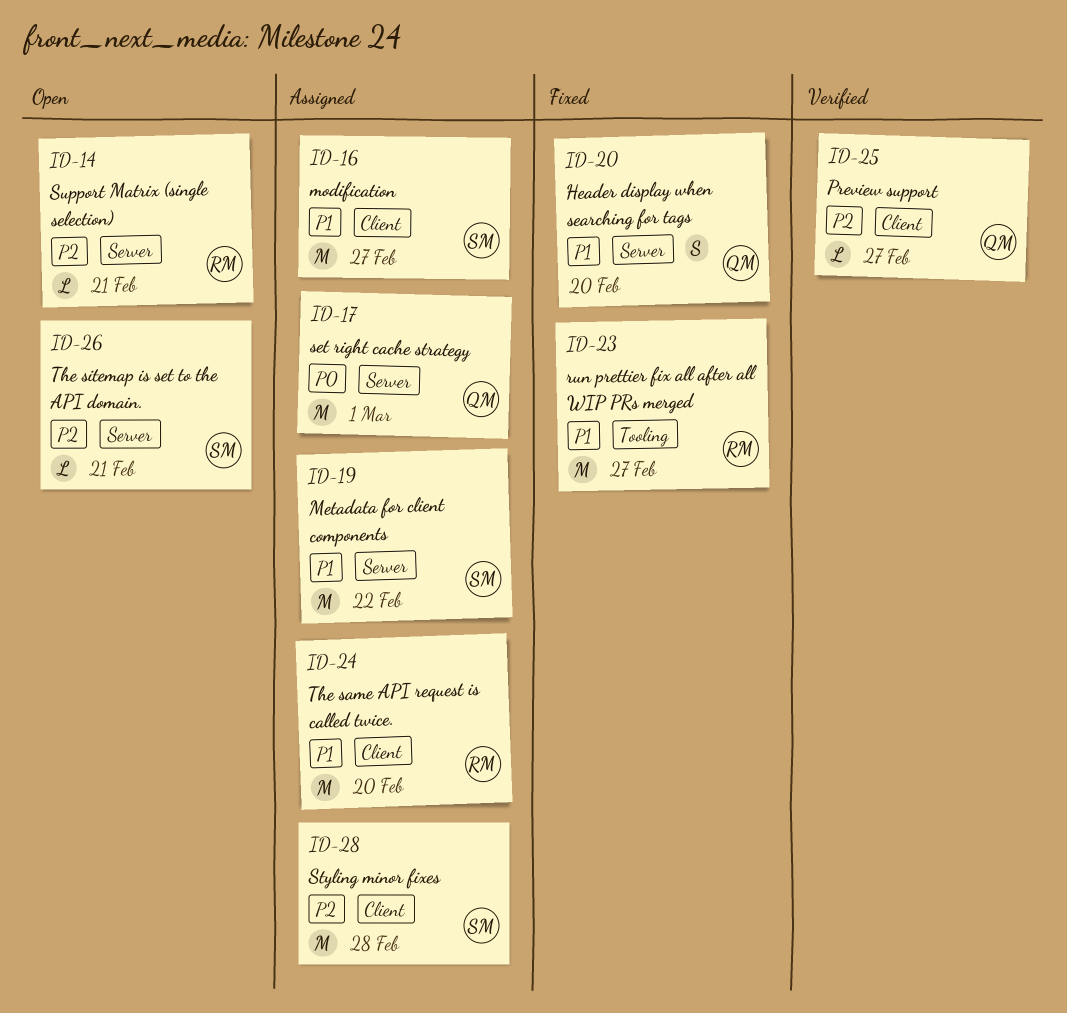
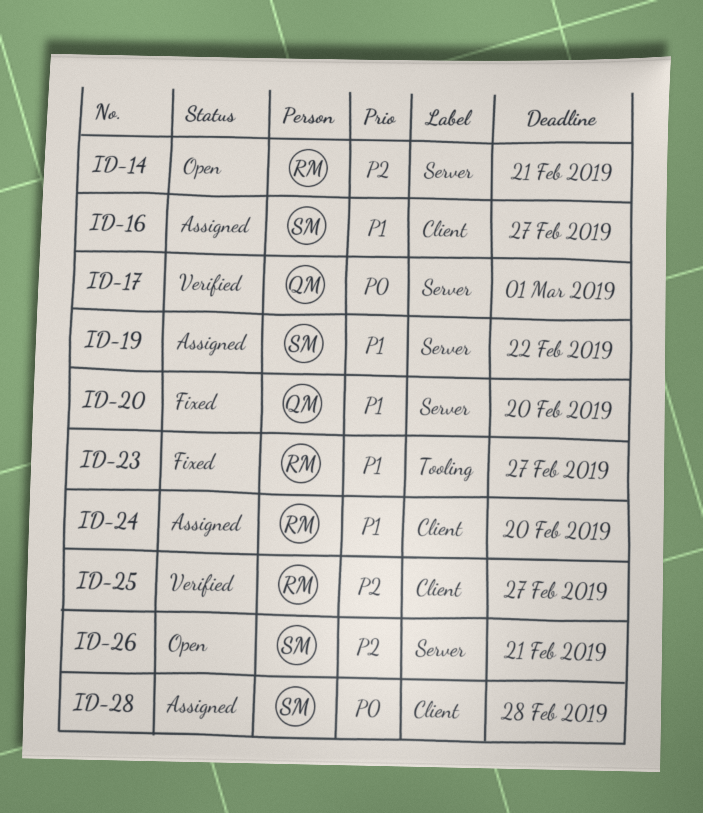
ID-17, status: Assigned -> Verified
ID-25, owner: QM -> RM
ID-28, priority: P2 -> P0

